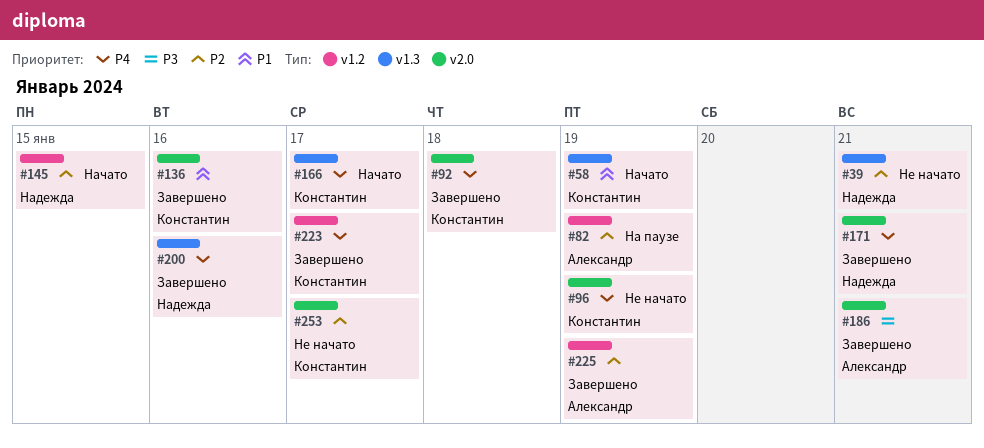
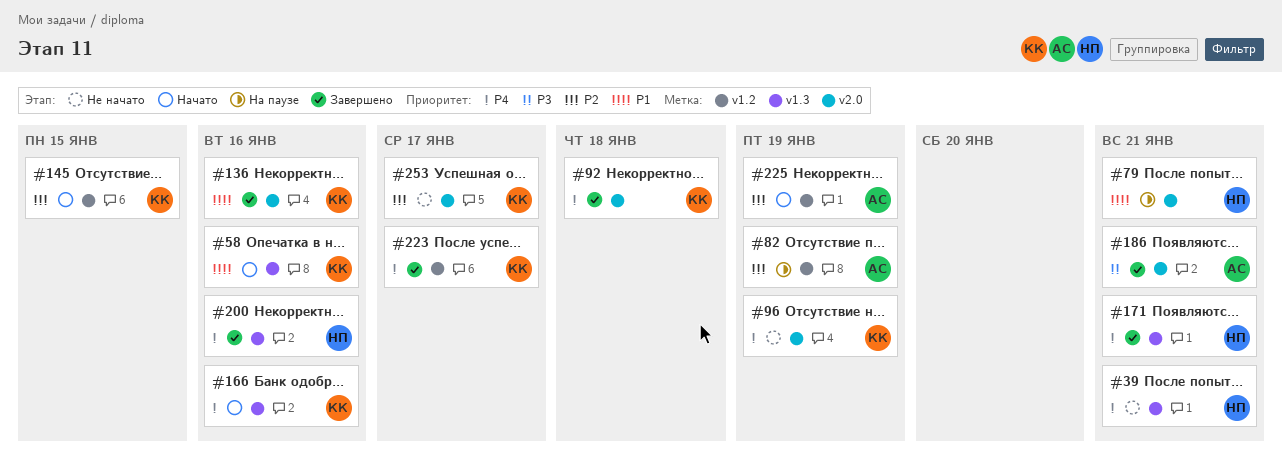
#39, priority: P2 -> P4
#58, due: Jan 19 -> Jan 16
#79: none -> present
#145, owner: Надежда -> Константин
#166, due: Jan 17 -> Jan 16
#171, label: v2.0 -> v1.3
#225, status: Завершено -> Начато

